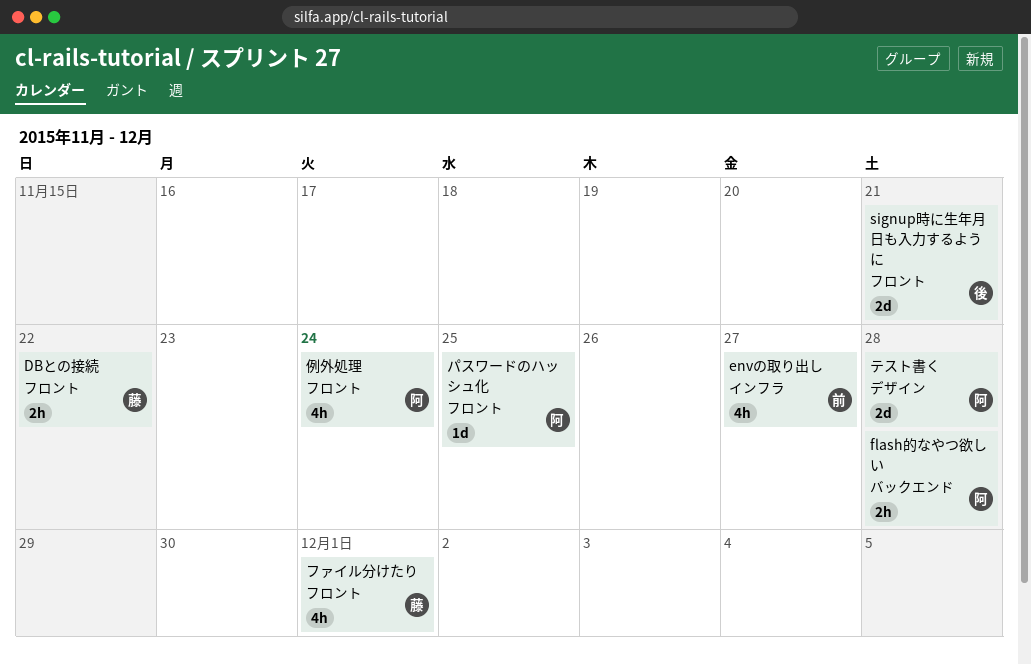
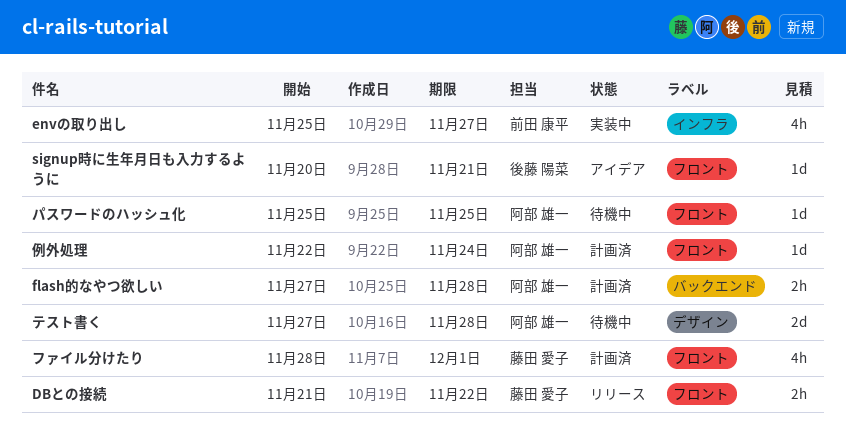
signup時に生年月日も入力するように, estimate: 2d -> 1d
例外処理, estimate: 4h -> 1d

